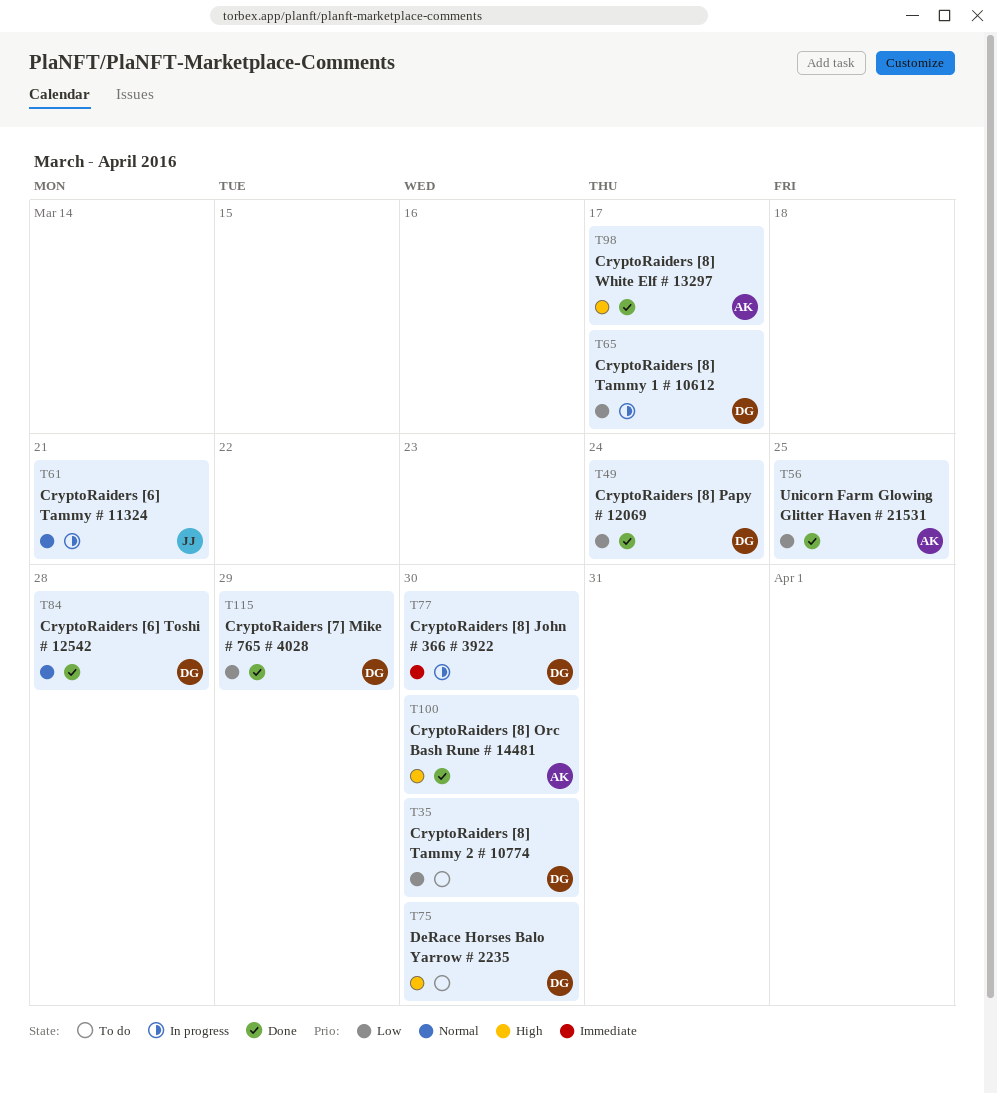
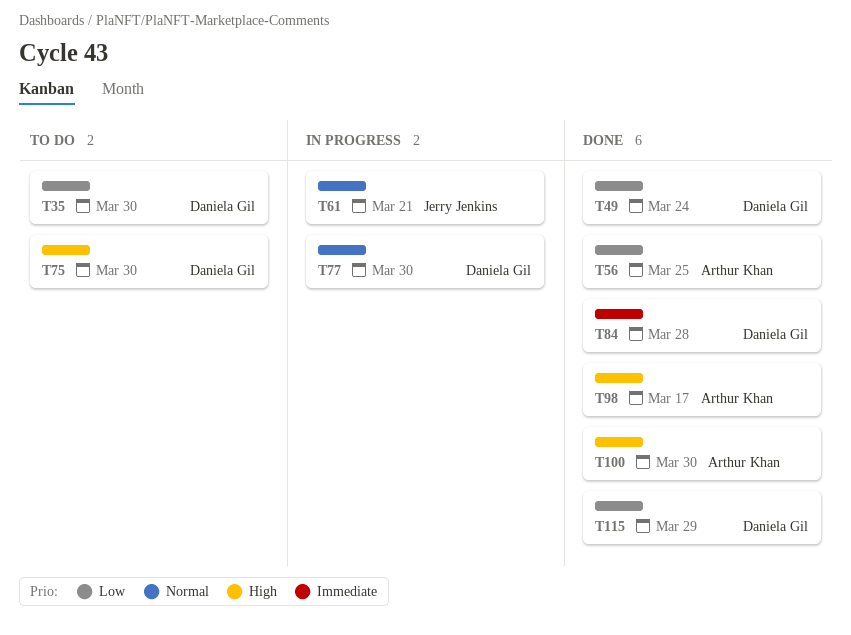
T65: present -> none
T77, priority: Immediate -> Normal
T84, priority: Normal -> Immediate

